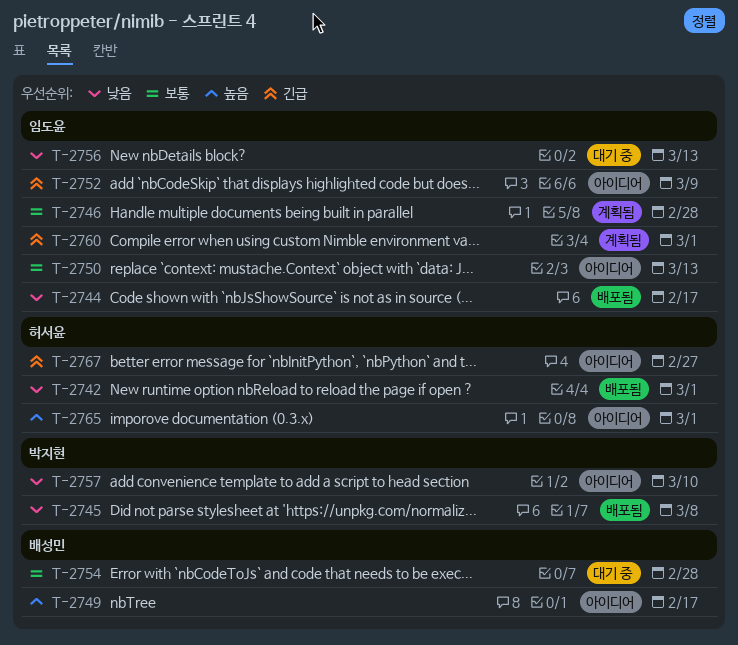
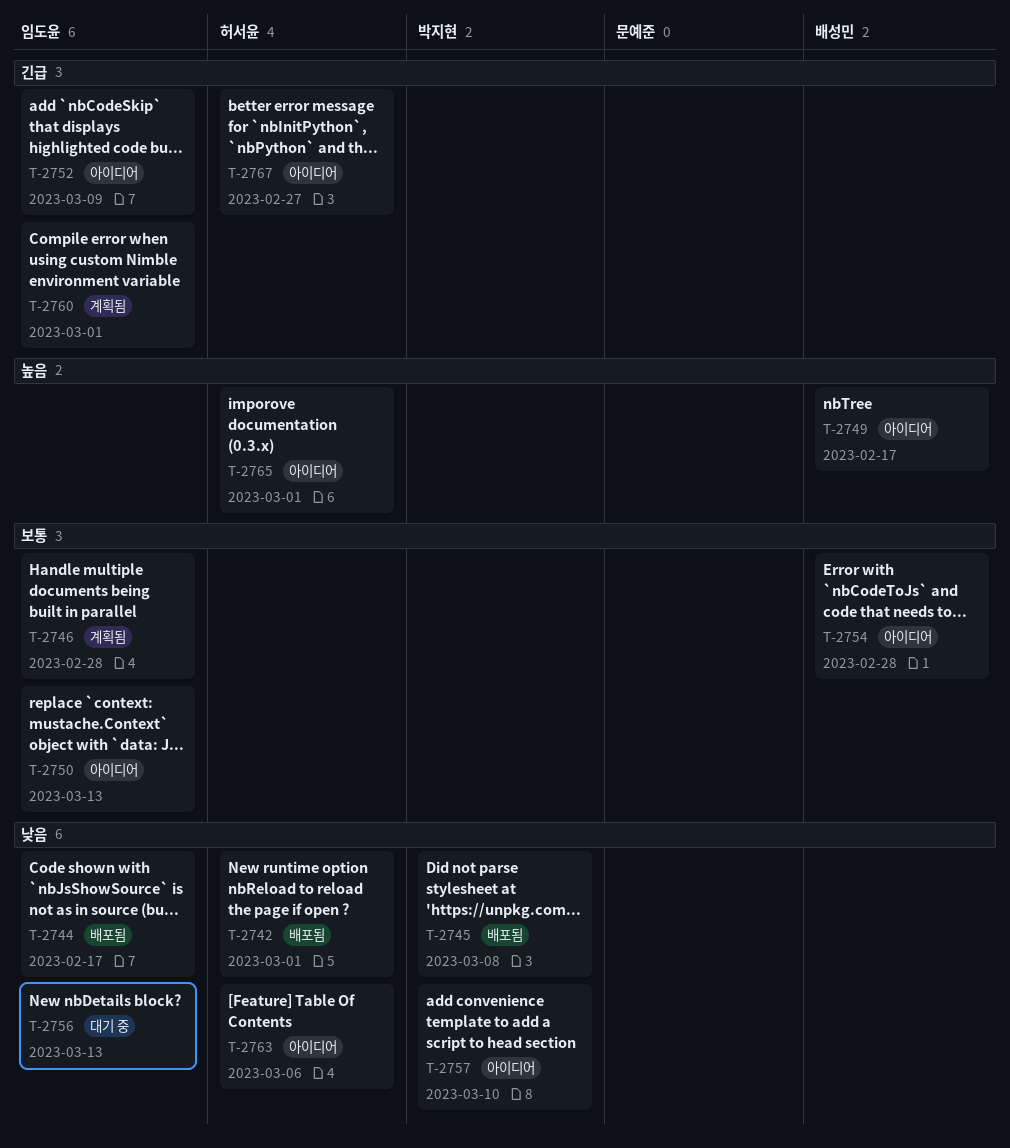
T-2754, status: 대기 중 -> 아이디어
T-2763: none -> present

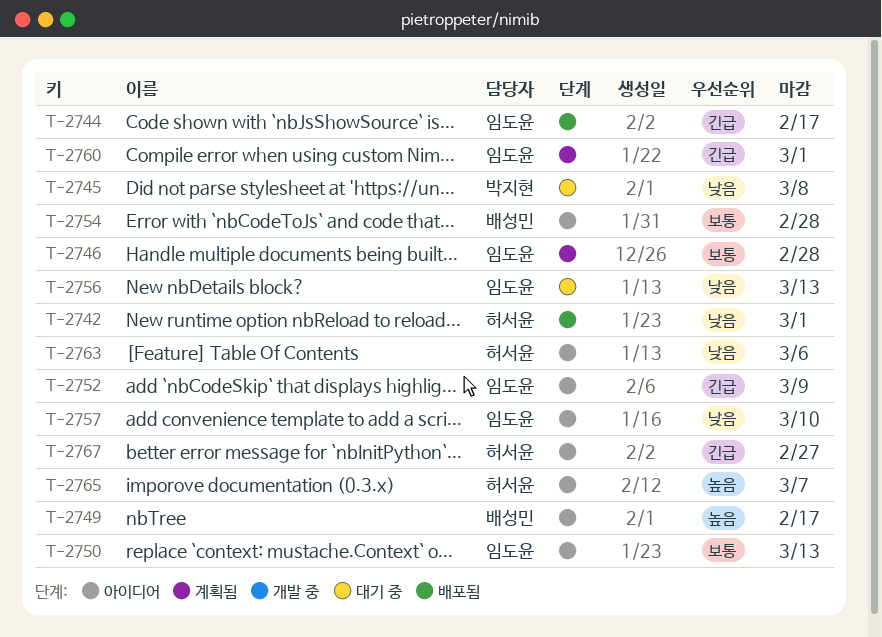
T-2744, priority: 낮음 -> 긴급
T-2745, status: 배포됨 -> 대기 중
T-2757, owner: 박지현 -> 임도윤
T-2765, due: Mar 1 -> Mar 7

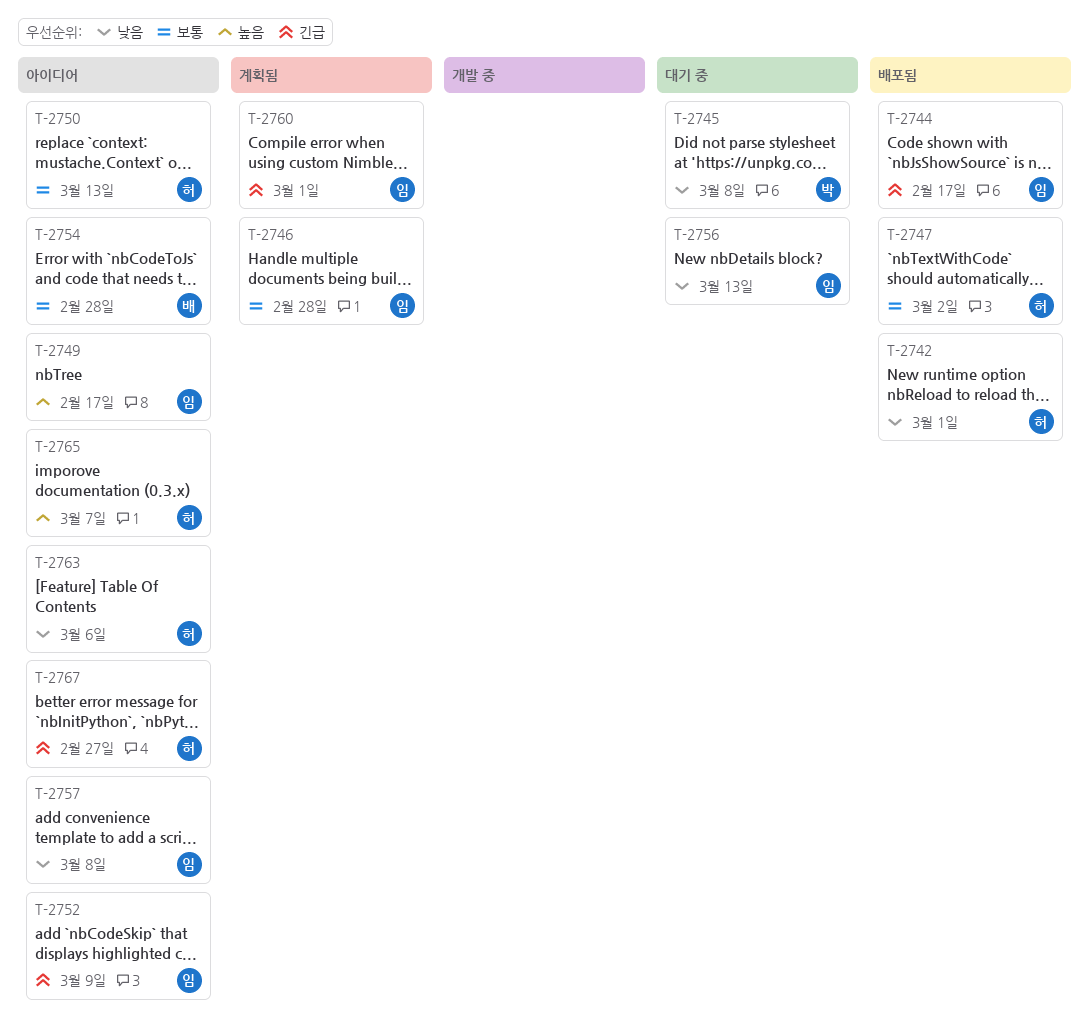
T-2747: none -> present
T-2749, owner: 배성민 -> 임도윤
T-2750, owner: 임도윤 -> 허서윤
T-2757, due: Mar 10 -> Mar 8

